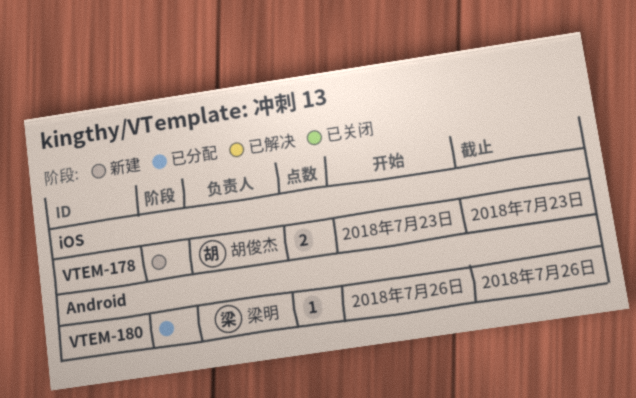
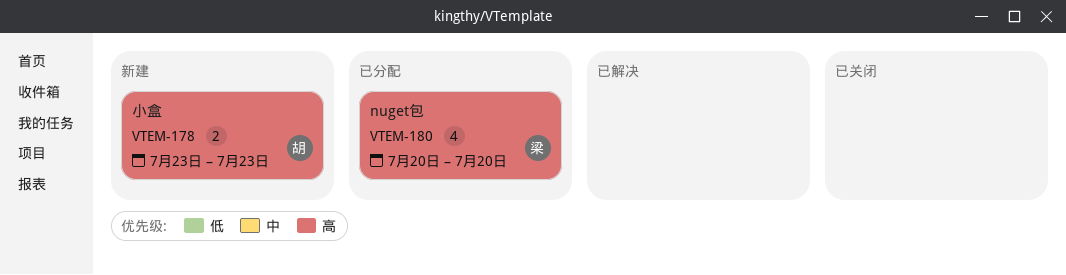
VTEM-180, estimate: 1 -> 4
VTEM-180, start: Jul 26 -> Jul 20
VTEM-180, due: Jul 26 -> Jul 20

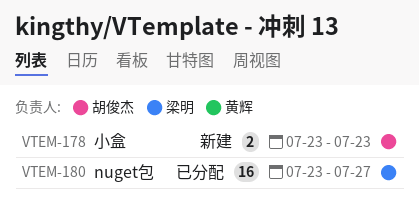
VTEM-180, estimate: 4 -> 16
VTEM-180, start: Jul 20 -> Jul 23
VTEM-180, due: Jul 20 -> Jul 27

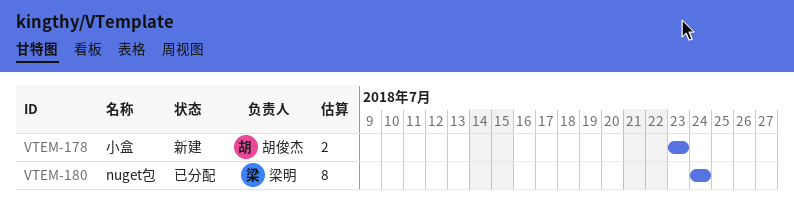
VTEM-180, estimate: 16 -> 8
VTEM-180, start: Jul 23 -> Jul 24
VTEM-180, due: Jul 27 -> Jul 24

